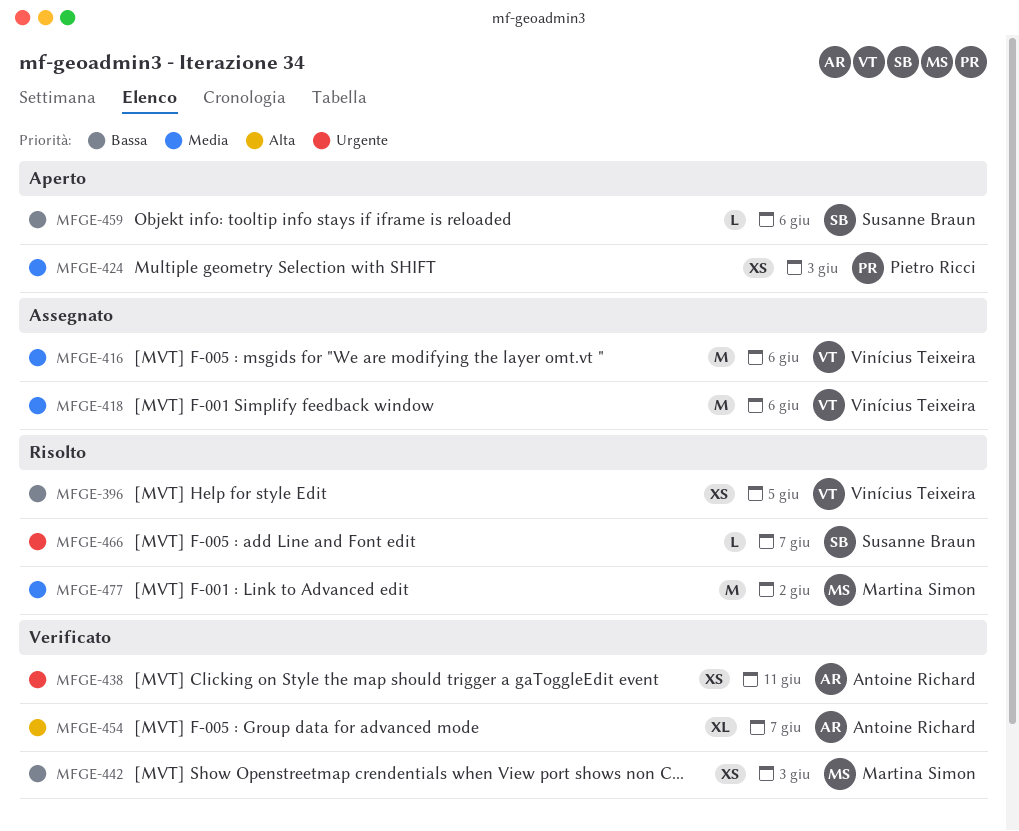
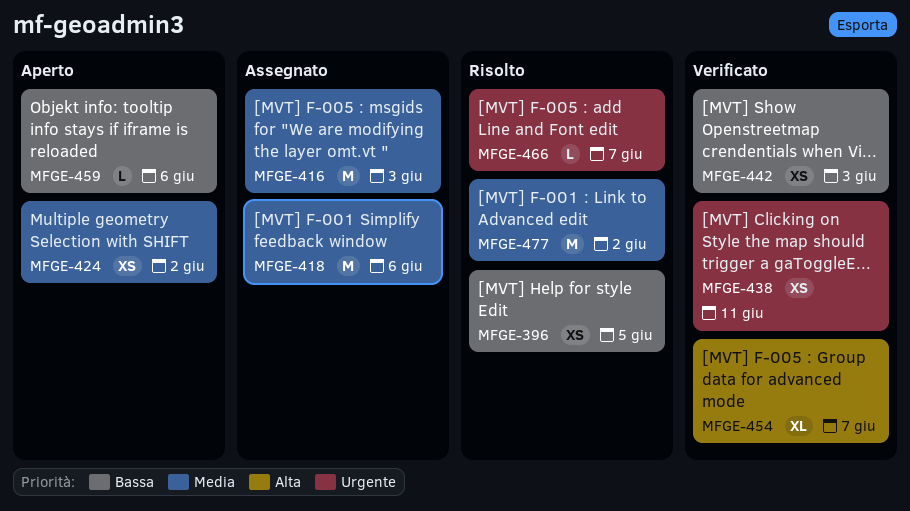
MFGE-416, due: Jun 6 -> Jun 3
MFGE-424, due: Jun 3 -> Jun 2

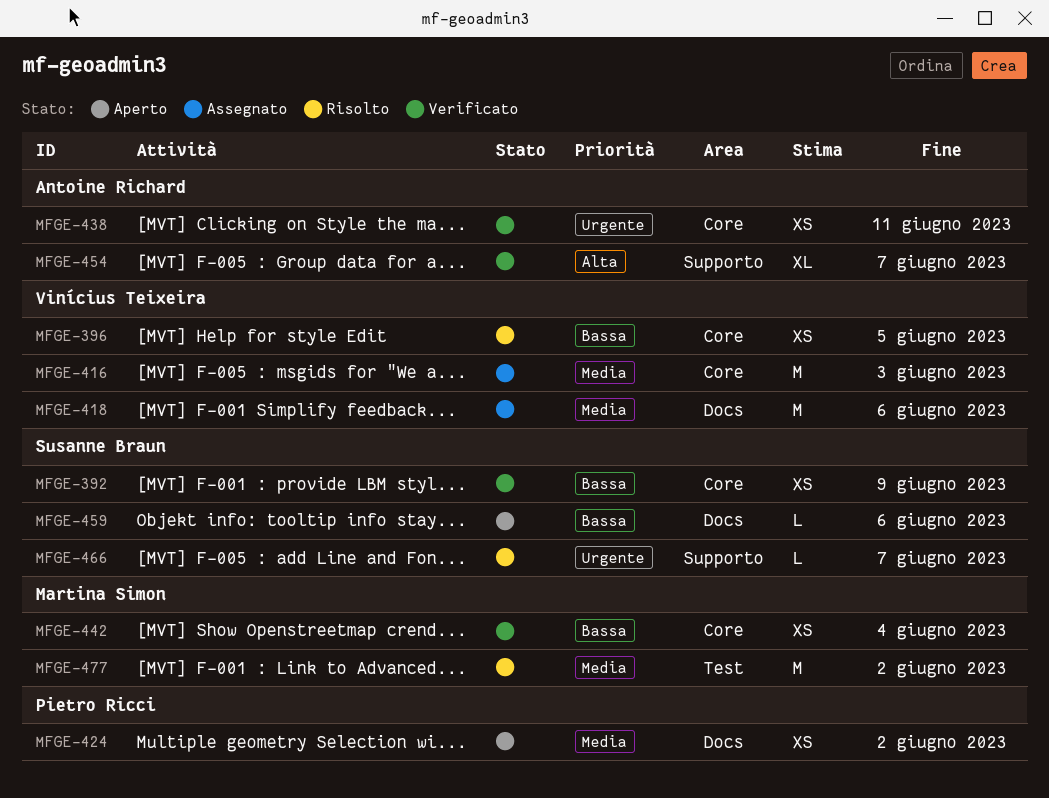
MFGE-392: none -> present
MFGE-442, due: Jun 3 -> Jun 4

